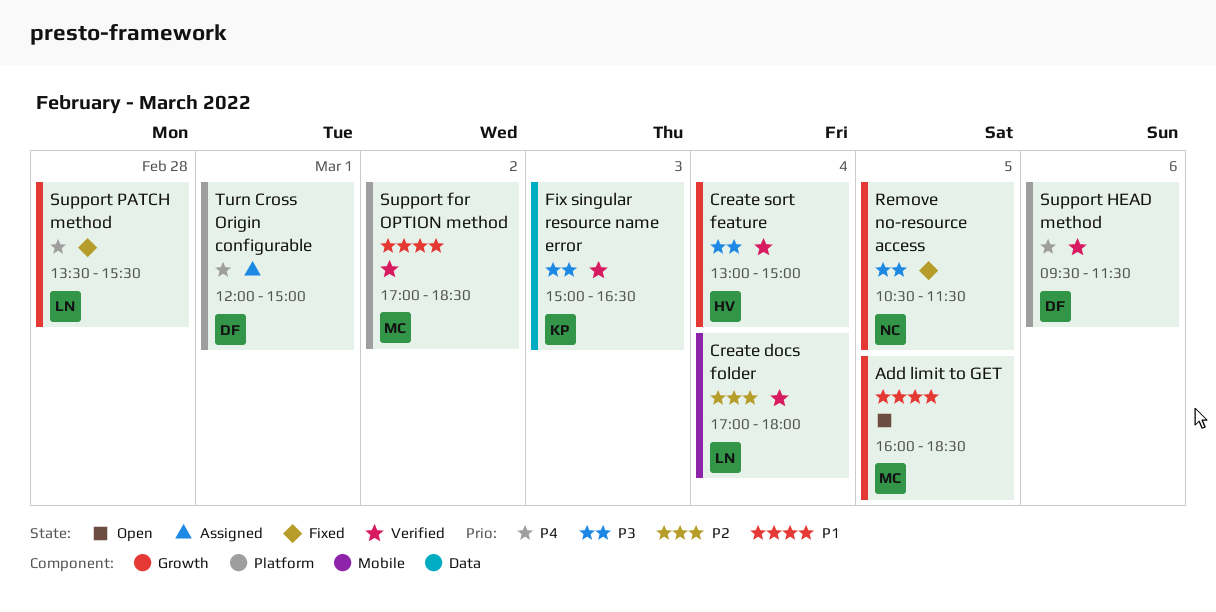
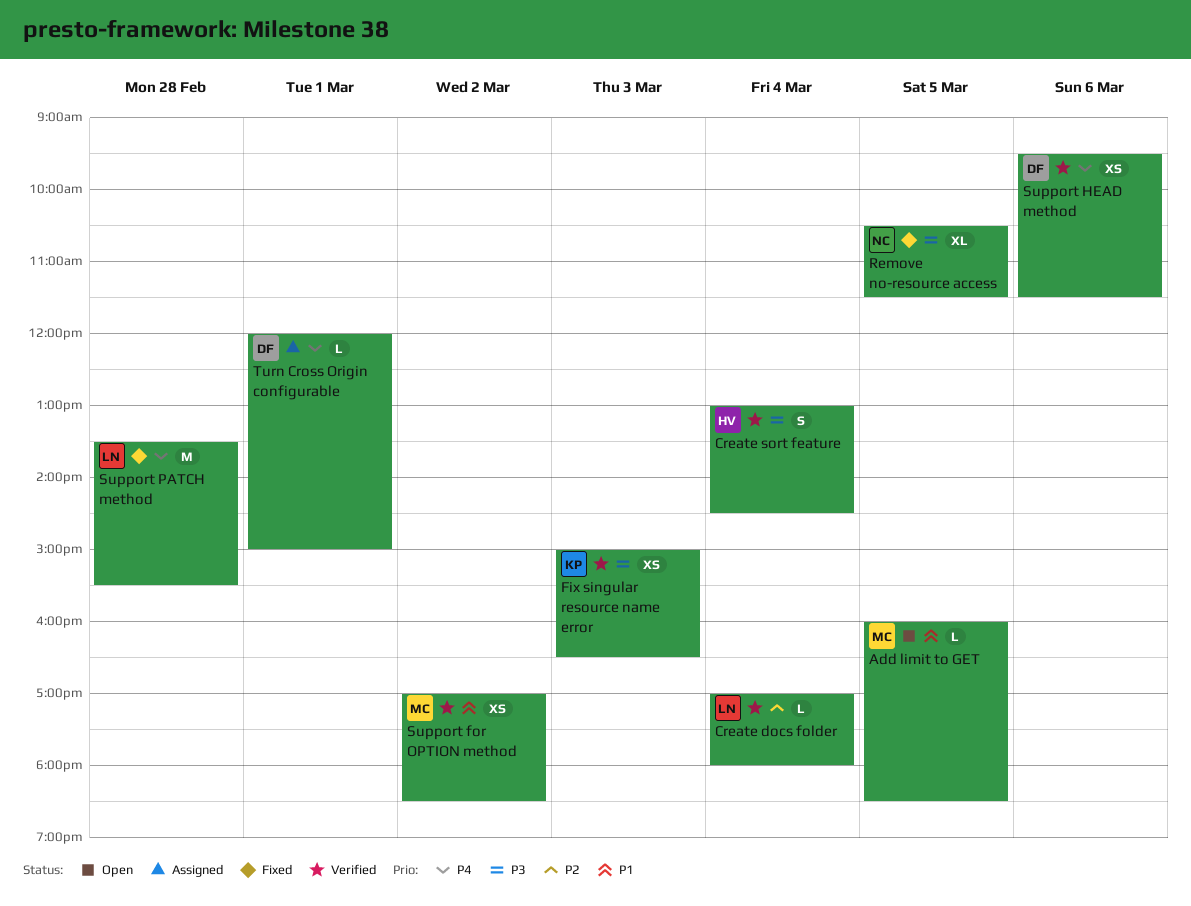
Create sort feature, ends: 15:00 -> 14:30

